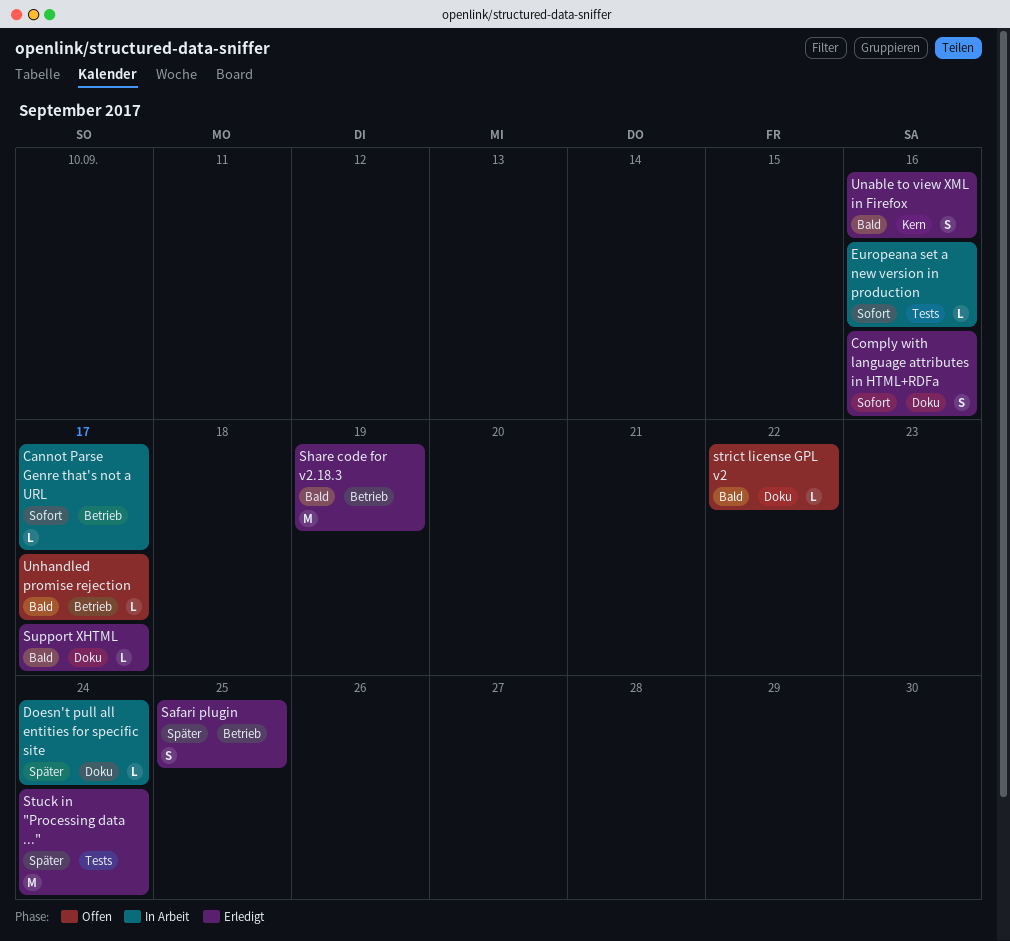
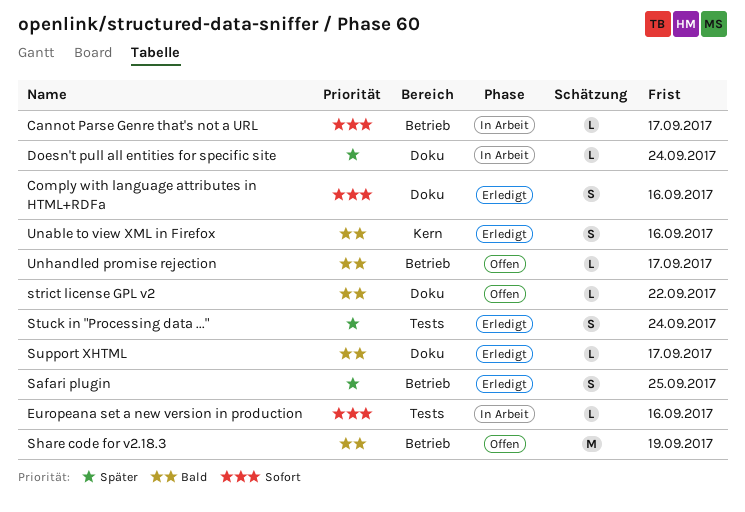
Share code for v2.18.3, status: Erledigt -> Offen
Stuck in "Processing data ...", estimate: M -> S

